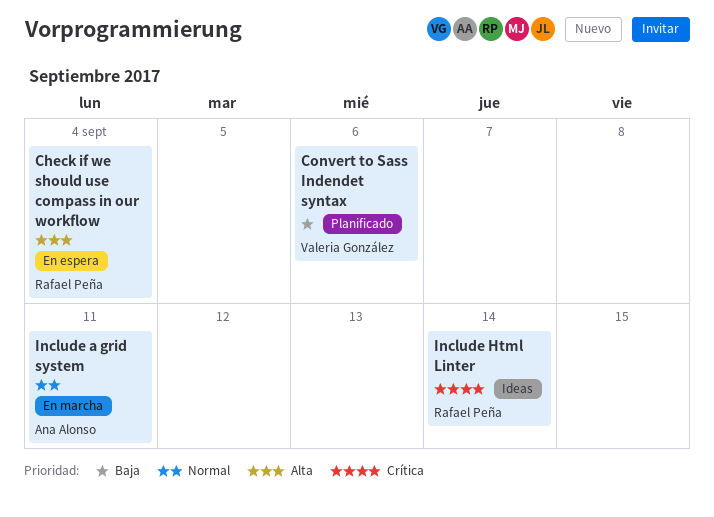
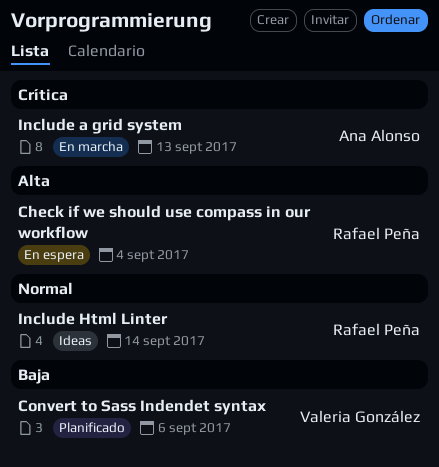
Include a grid system, priority: Normal -> Crítica
Include a grid system, due: Sep 11 -> Sep 13
Include Html Linter, priority: Crítica -> Normal

